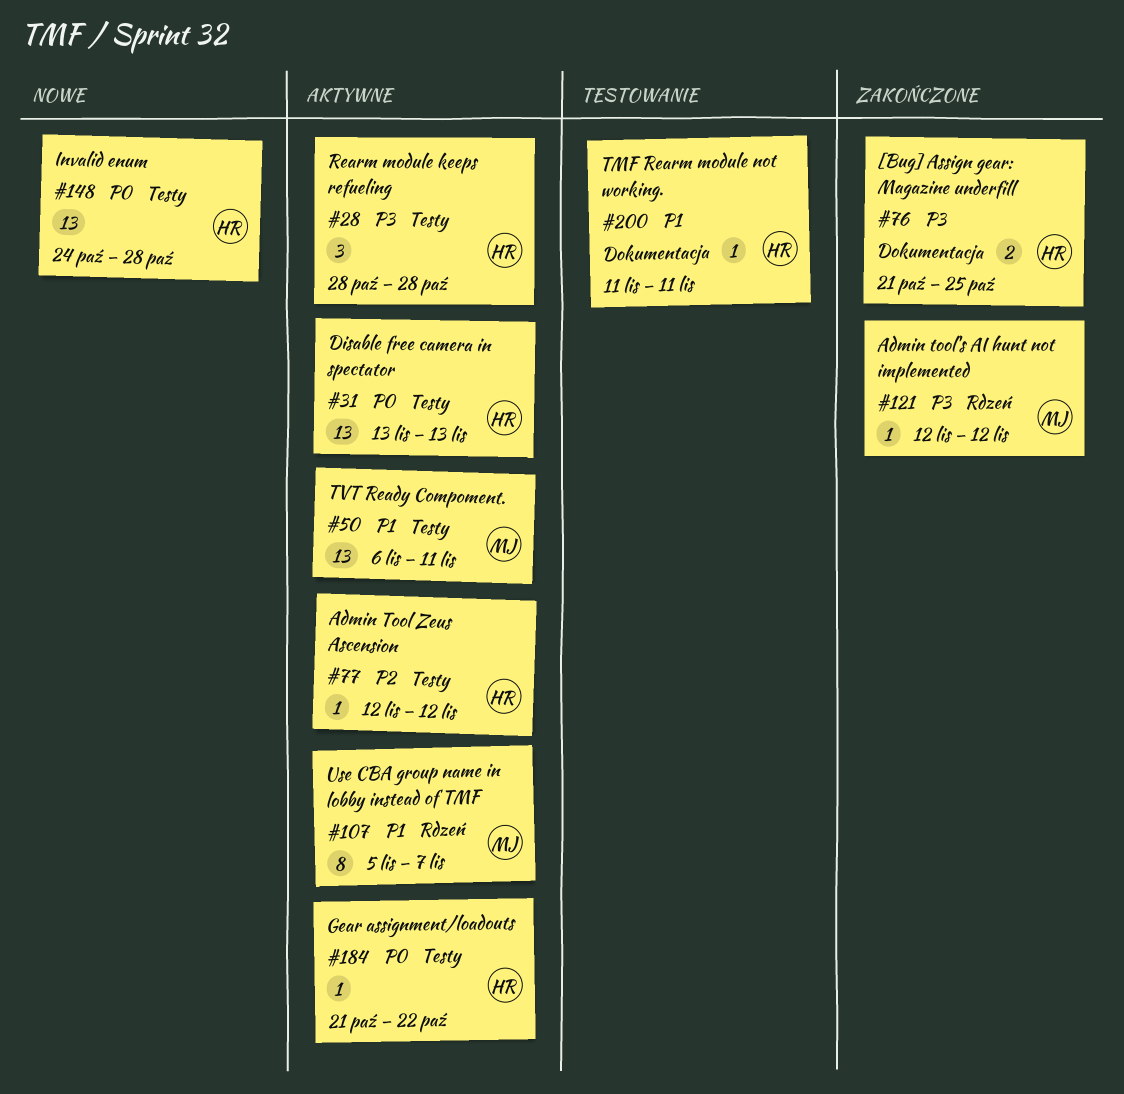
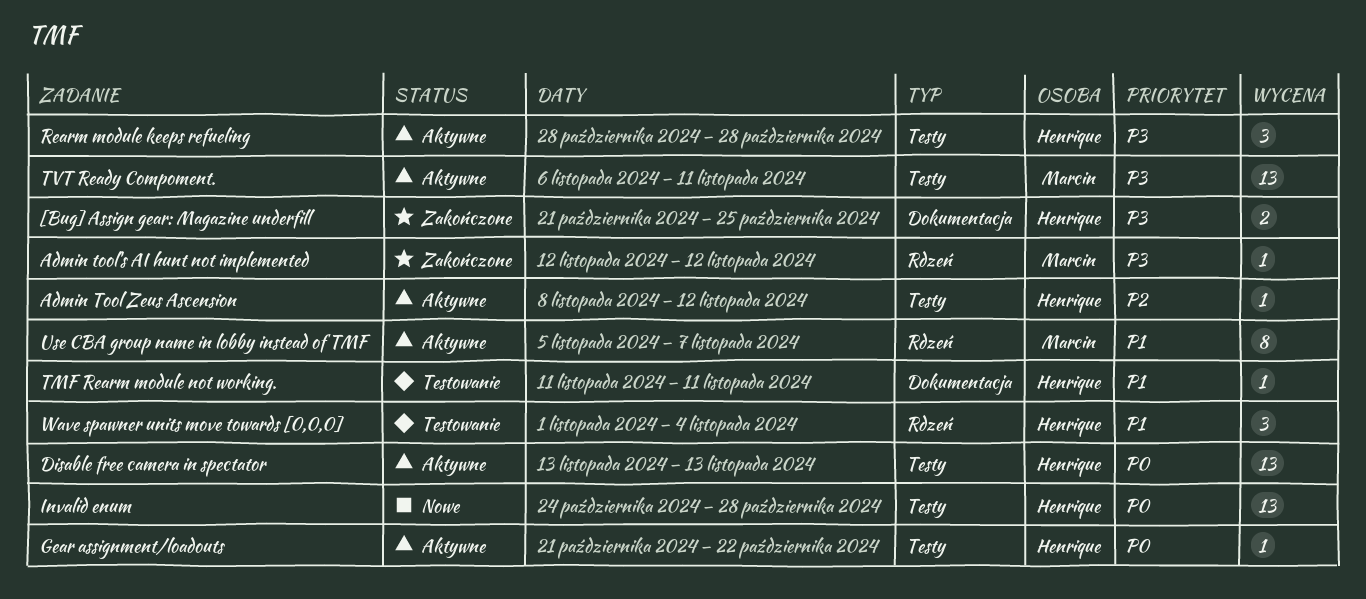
Admin Tool Zeus Ascension, start: Nov 12 -> Nov 8
TVT Ready Compoment., priority: P1 -> P3
Wave spawner units move towards [0,0,0]: none -> present

